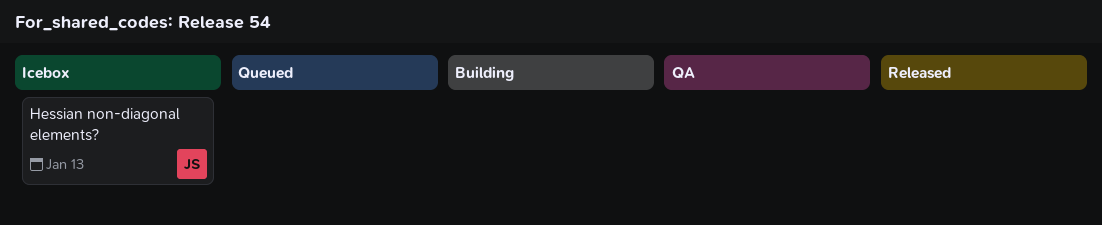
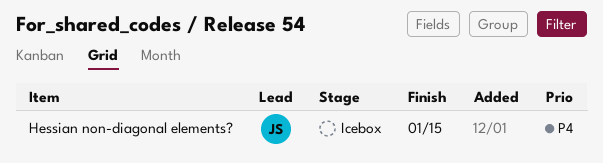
Hessian non-diagonal elements?, due: Jan 13 -> Jan 15

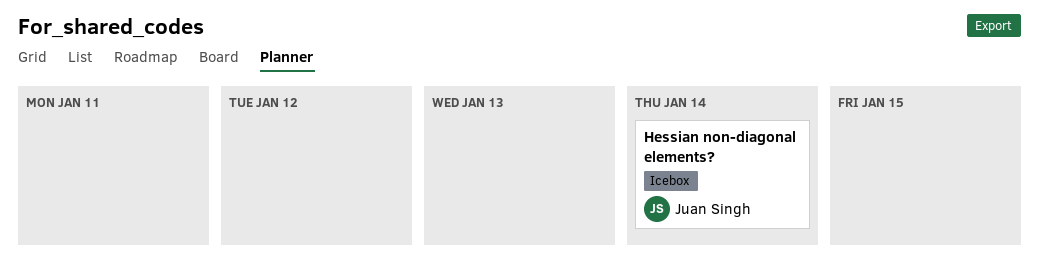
Hessian non-diagonal elements?, due: Jan 15 -> Jan 14

